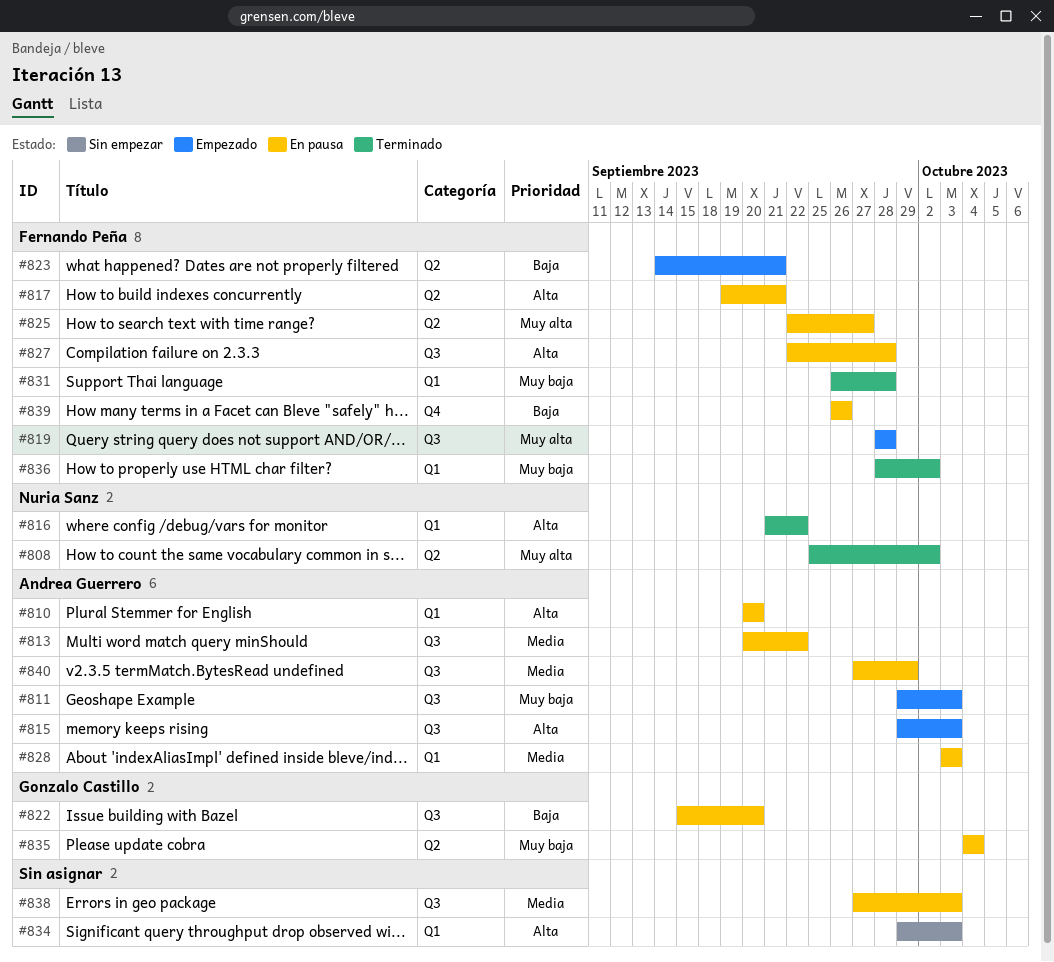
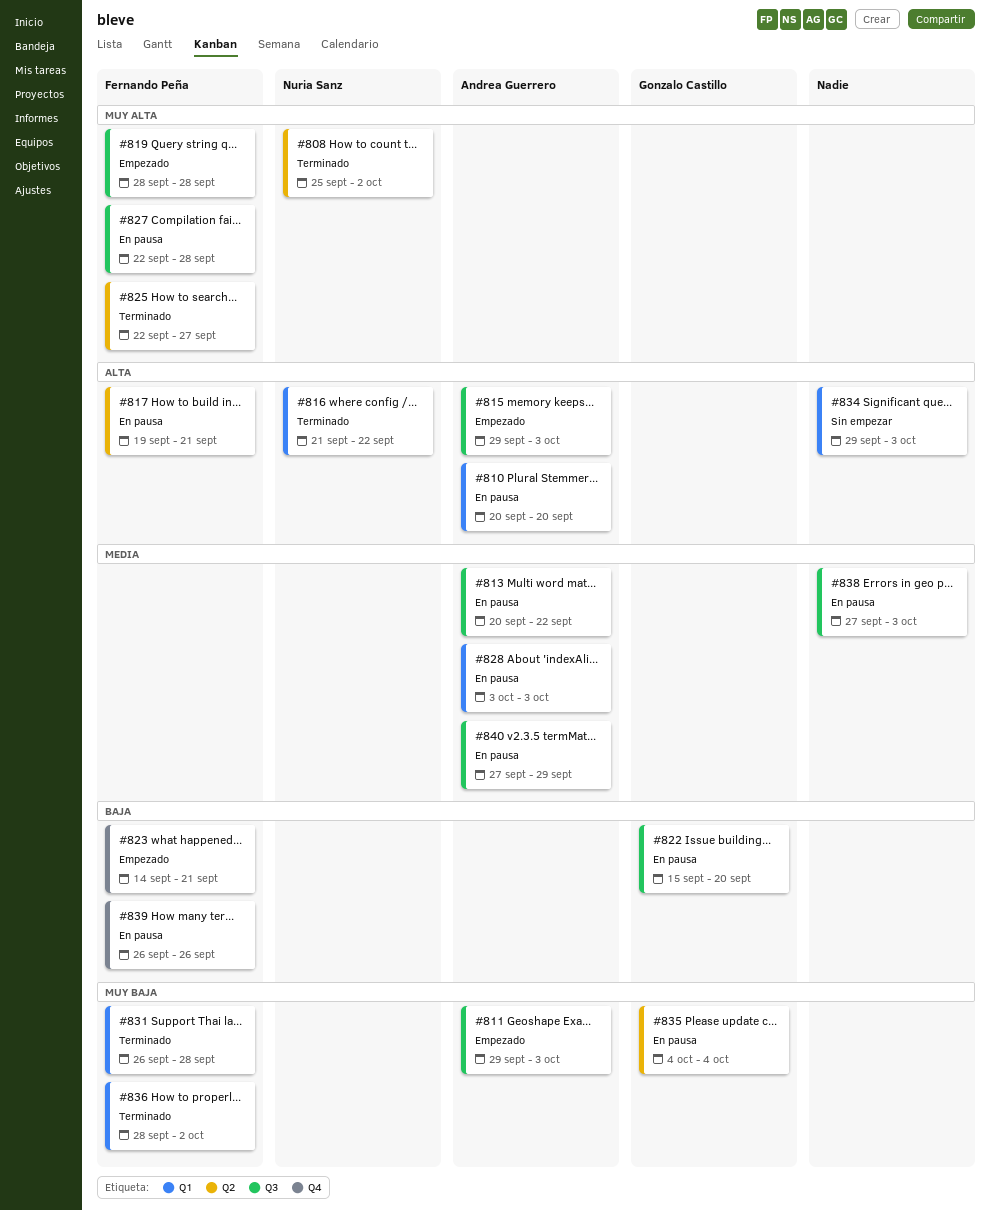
#823, label: Q2 -> Q4
#825, status: En pausa -> Terminado
#827, priority: Alta -> Muy alta

